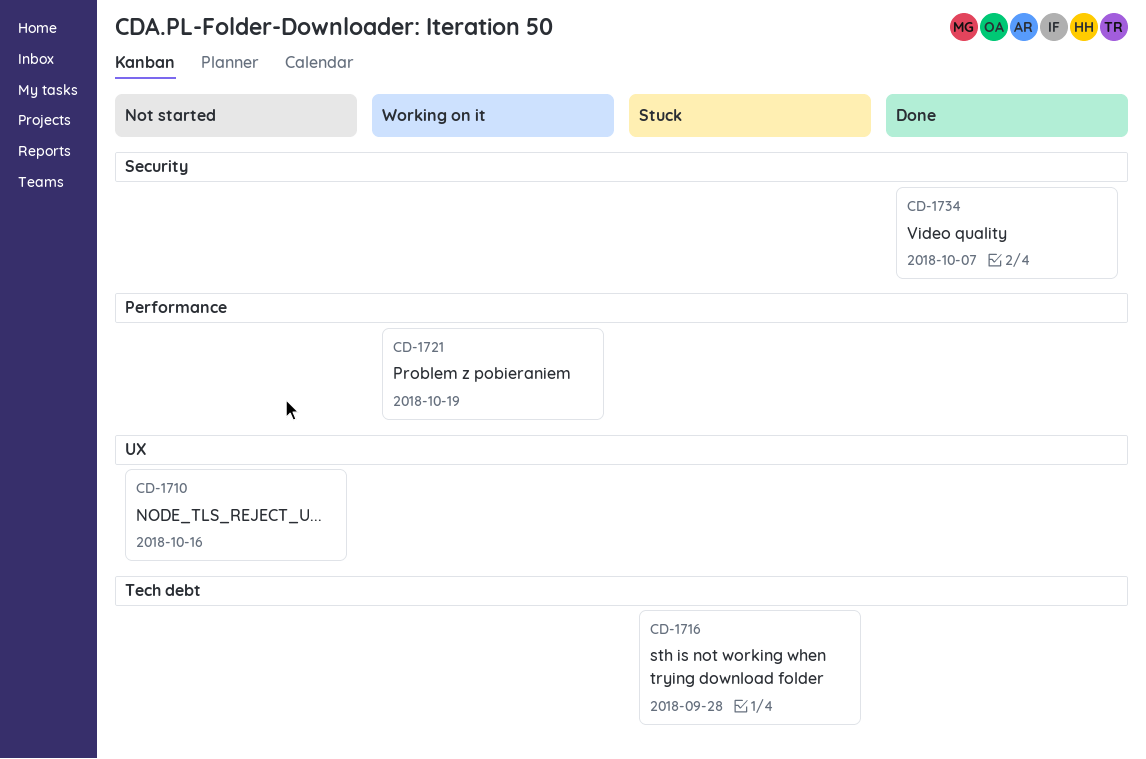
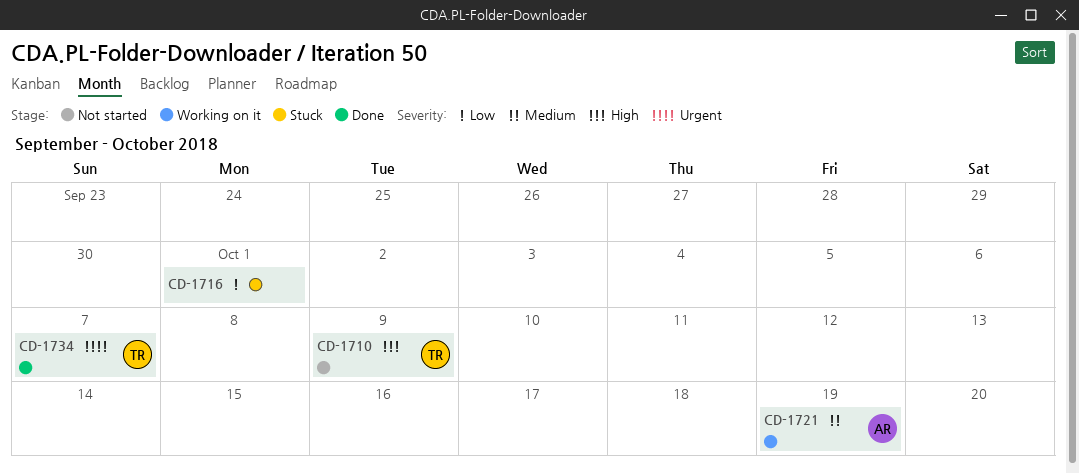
CD-1710, due: Oct 16 -> Oct 9
CD-1716, due: Sep 28 -> Oct 1

